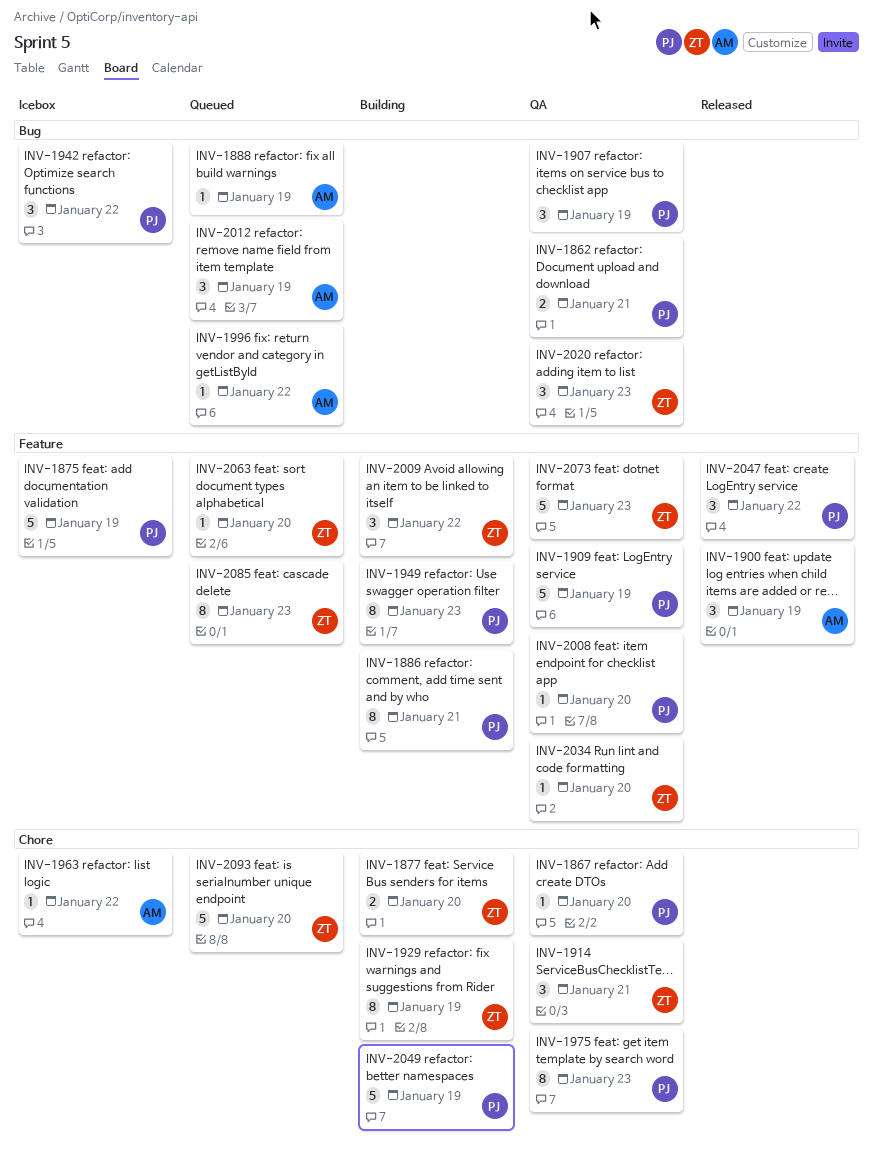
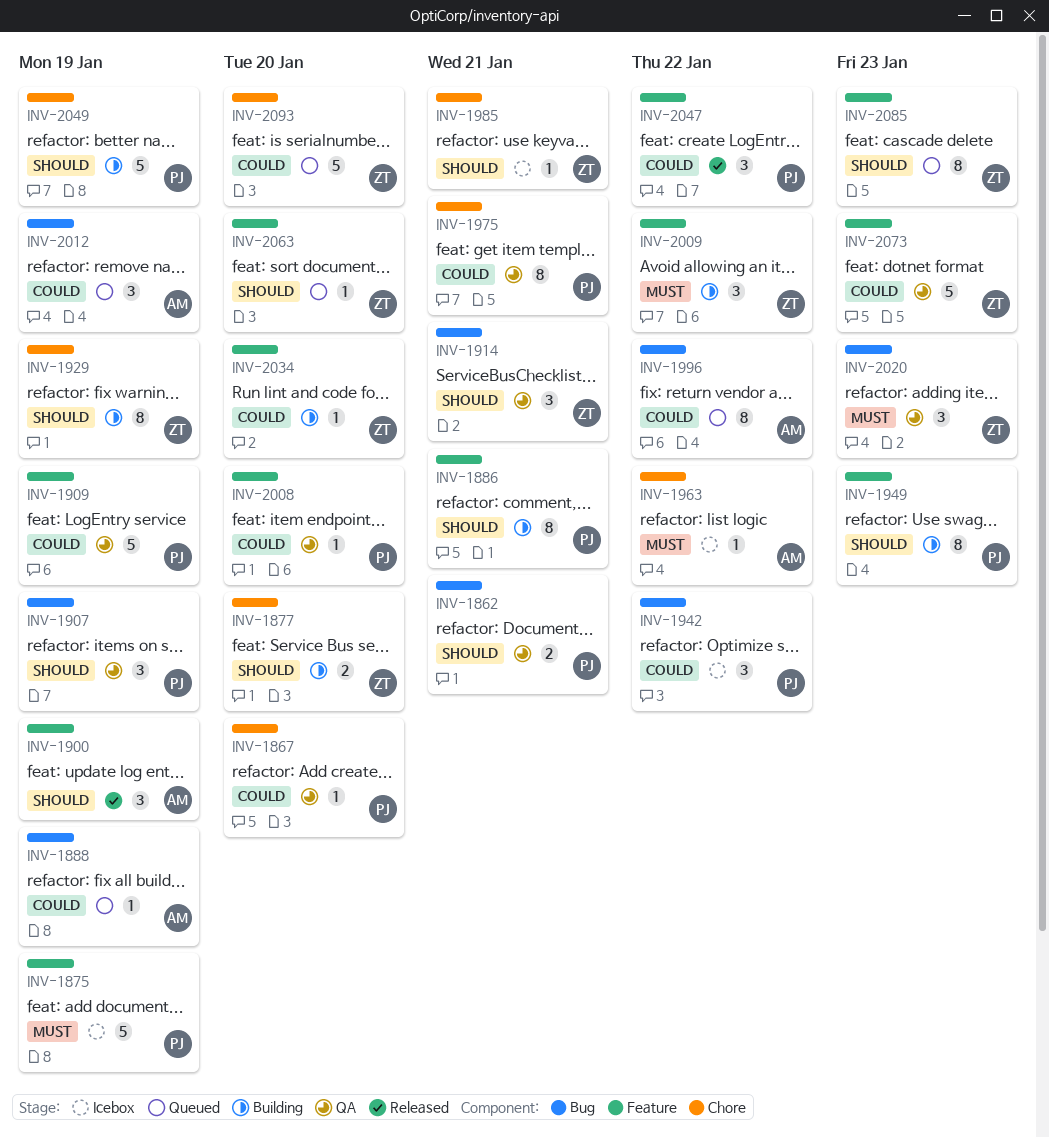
INV-1914, label: Chore -> Bug
INV-1975, due: Jan 23 -> Jan 21
INV-1985: none -> present
INV-1996, estimate: 1 -> 8
INV-2034, status: QA -> Building

